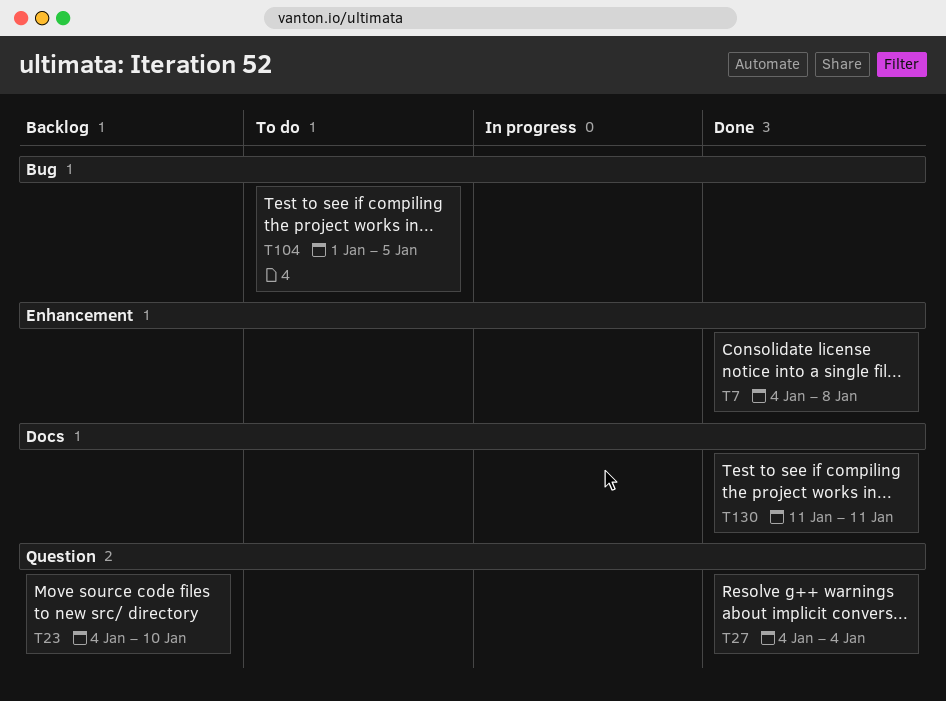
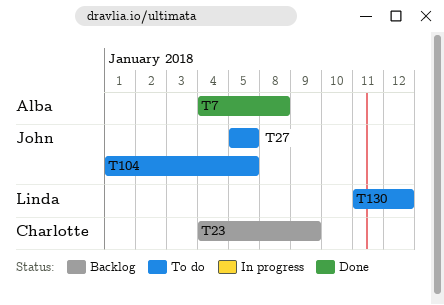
T23, due: Jan 10 -> Jan 9
T27, status: Done -> To do
T27, start: Jan 4 -> Jan 5
T27, due: Jan 4 -> Jan 5
T130, status: Done -> To do
T130, due: Jan 11 -> Jan 12

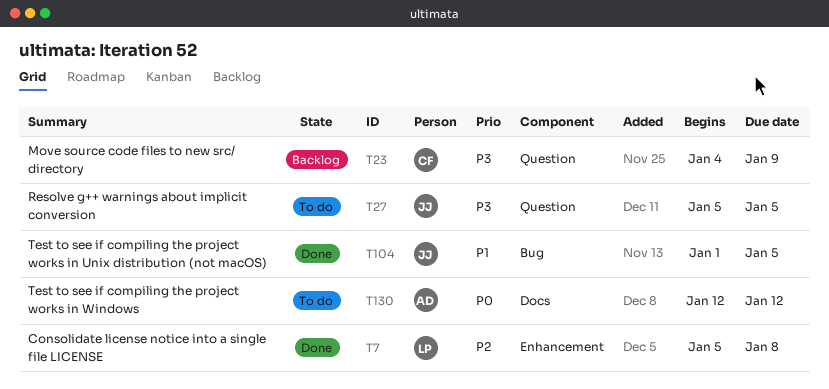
T7, owner: Alba -> Linda
T7, start: Jan 4 -> Jan 5
T104, status: To do -> Done
T130, owner: Linda -> Alba
T130, start: Jan 11 -> Jan 12

